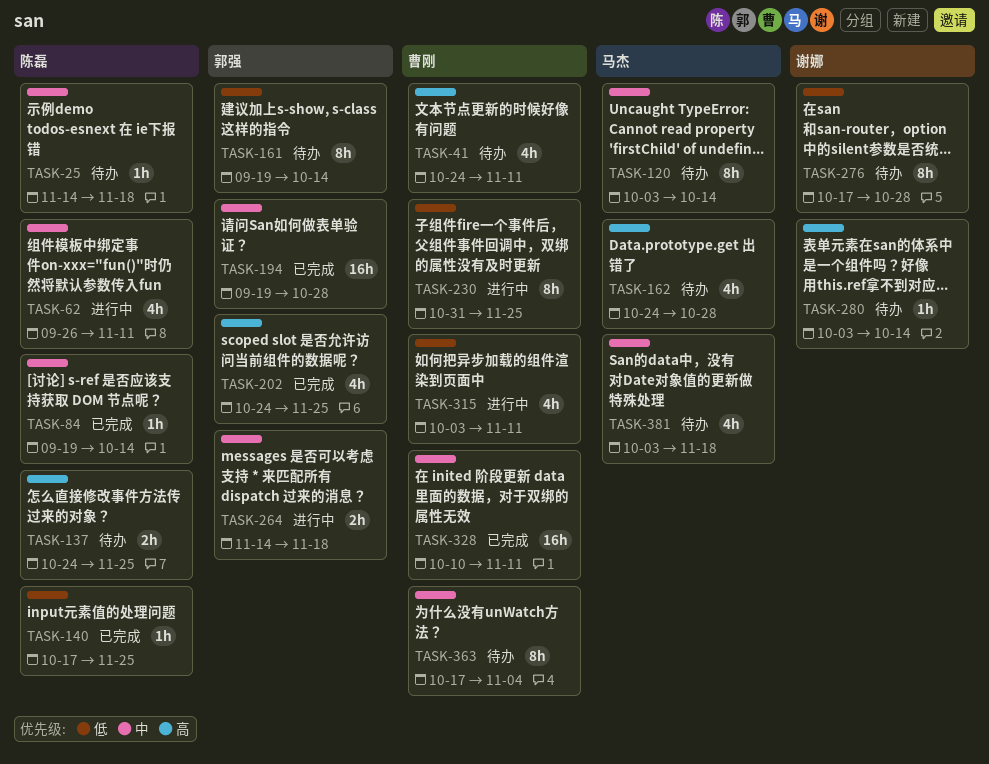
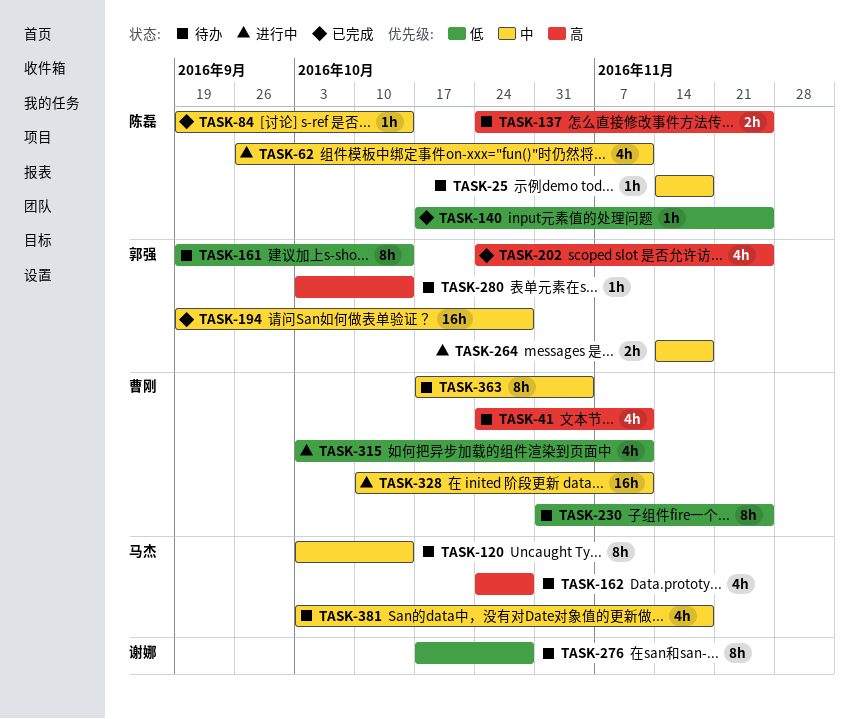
TASK-230, status: 进行中 -> 待办
TASK-280, owner: 谢娜 -> 郭强
TASK-328, status: 已完成 -> 进行中

